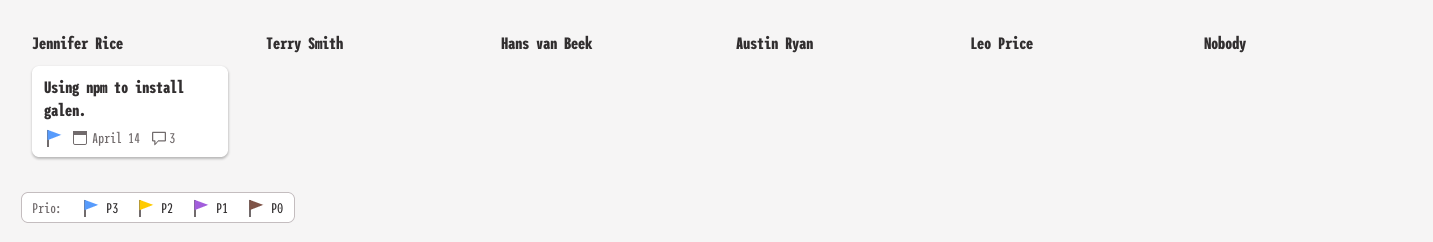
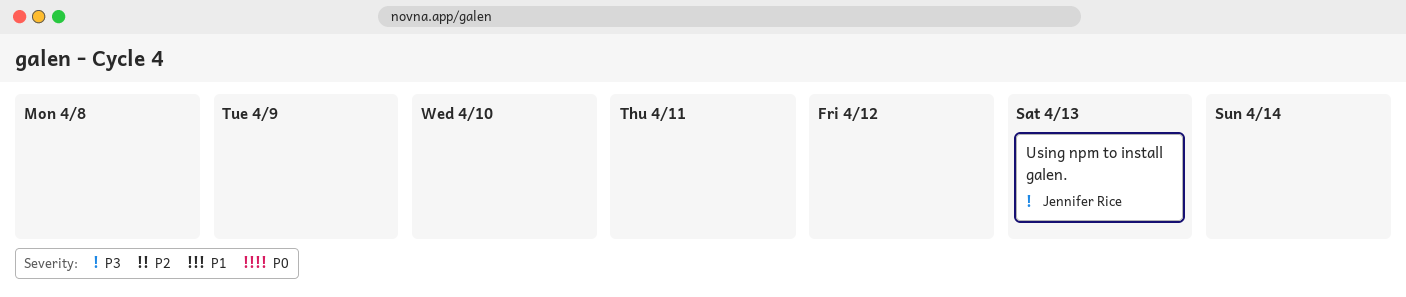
Using npm to install galen., due: Apr 14 -> Apr 13

